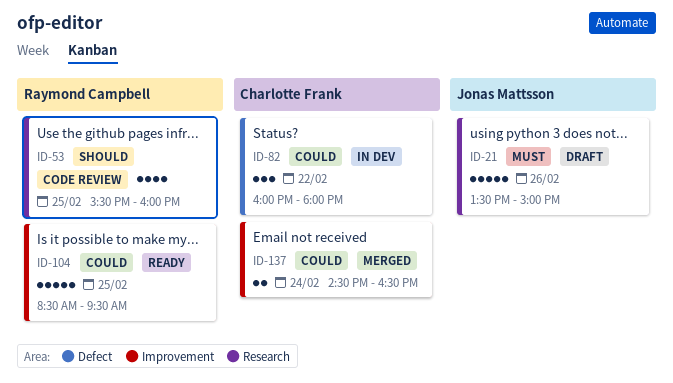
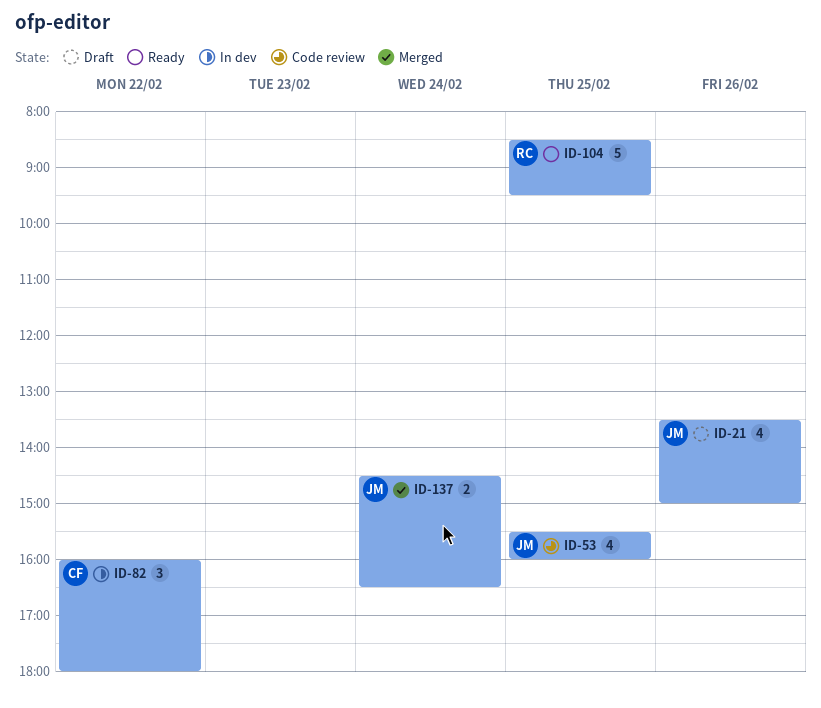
ID-21, estimate: 5 -> 4
ID-53, owner: Raymond Campbell -> Jonas Mattsson
ID-137, owner: Charlotte Frank -> Jonas Mattsson

